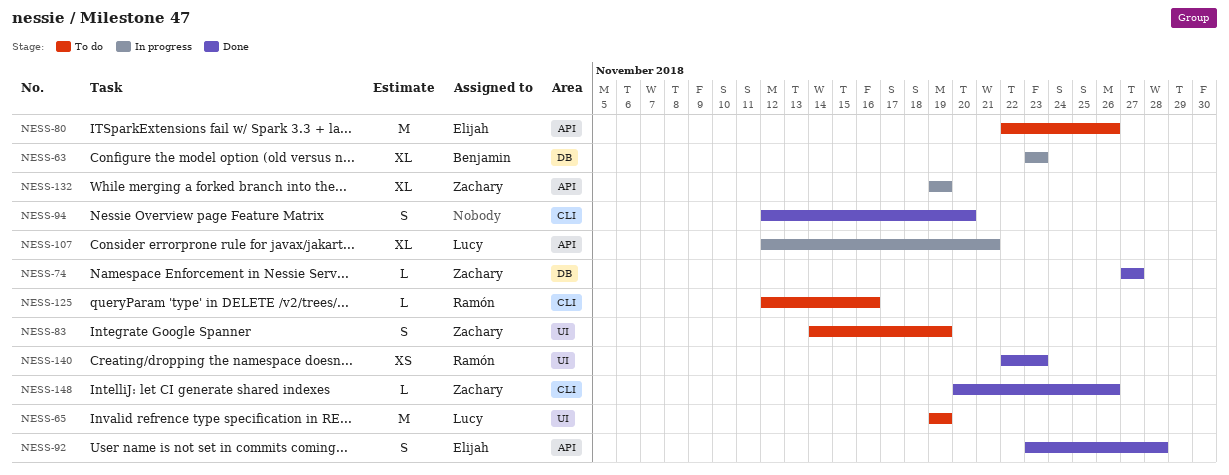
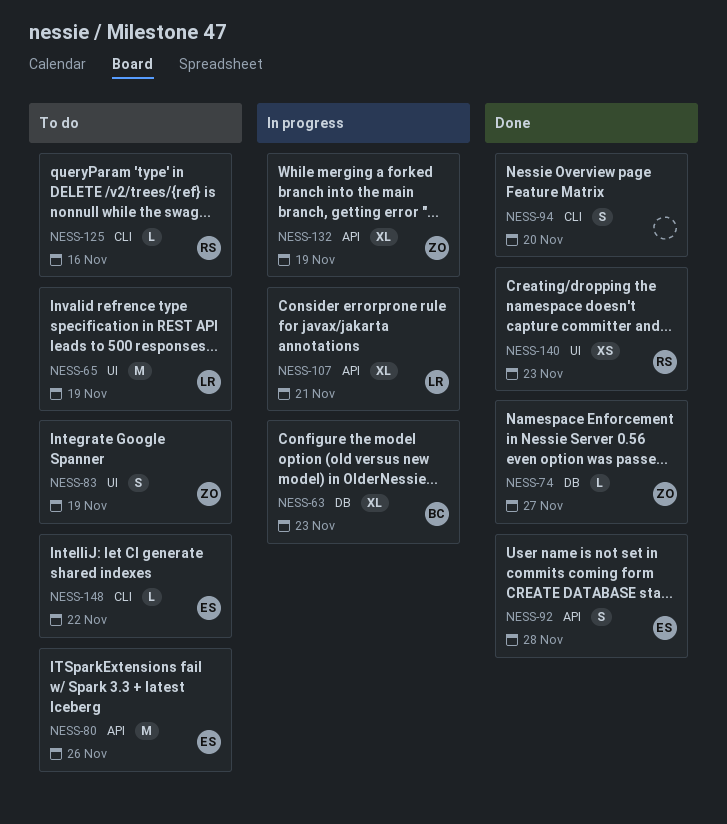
NESS-148, status: Done -> To do
NESS-148, owner: Zachary -> Elijah
NESS-148, due: Nov 26 -> Nov 22

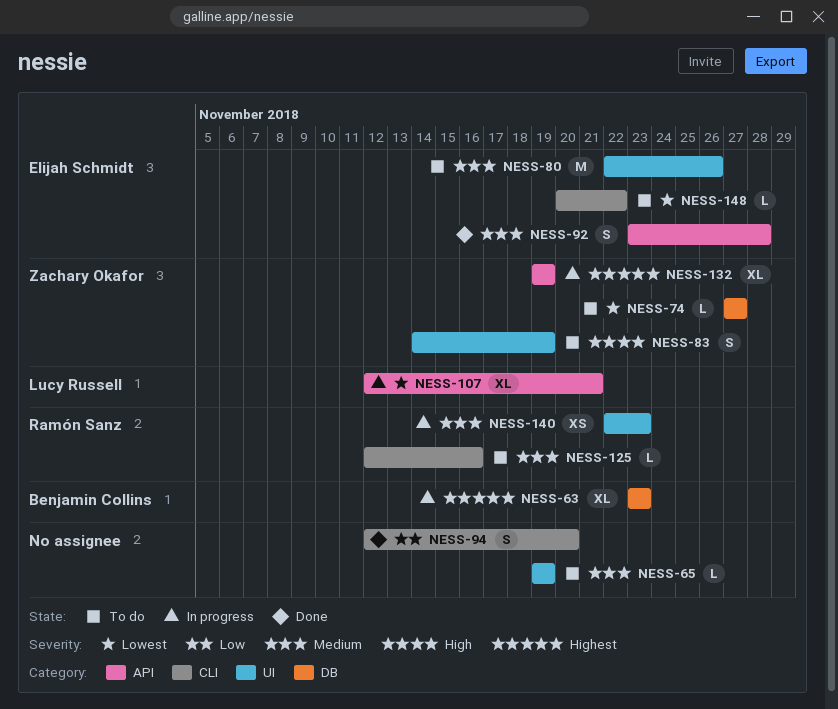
NESS-65, owner: Lucy Russell -> none
NESS-65, estimate: M -> L
NESS-74, status: Done -> To do
NESS-80, label: API -> UI
NESS-140, status: Done -> In progress

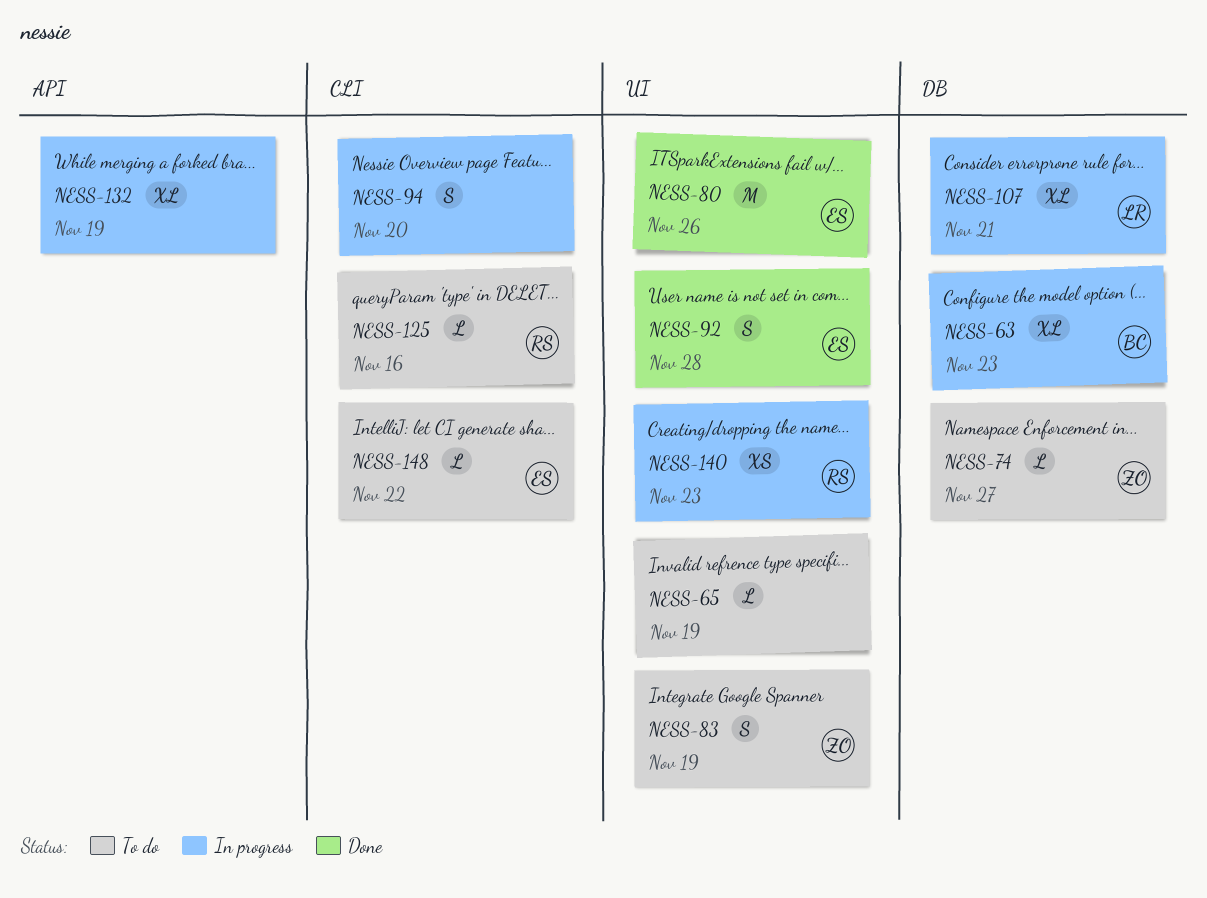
NESS-80, status: To do -> Done
NESS-92, label: API -> UI
NESS-94, status: Done -> In progress
NESS-107, label: API -> DB
NESS-132, owner: Zachary Okafor -> none

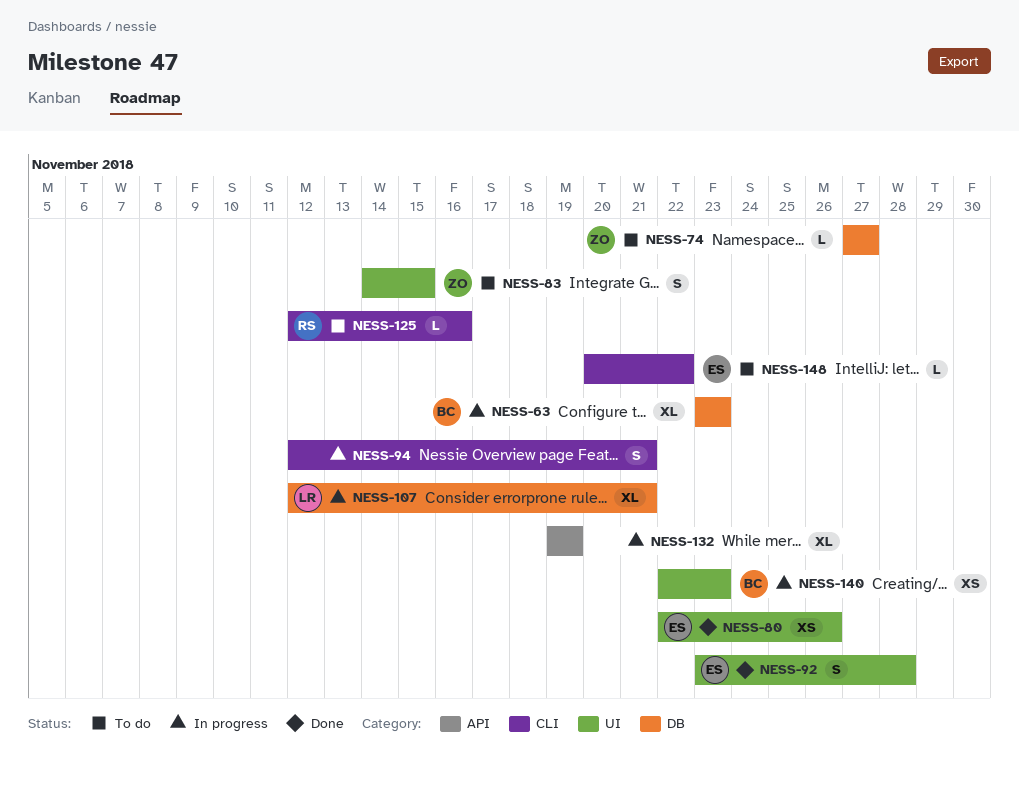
NESS-65: present -> none
NESS-80, estimate: M -> XS
NESS-83, due: Nov 19 -> Nov 15
NESS-94, due: Nov 20 -> Nov 21
NESS-140, owner: RS -> BC

